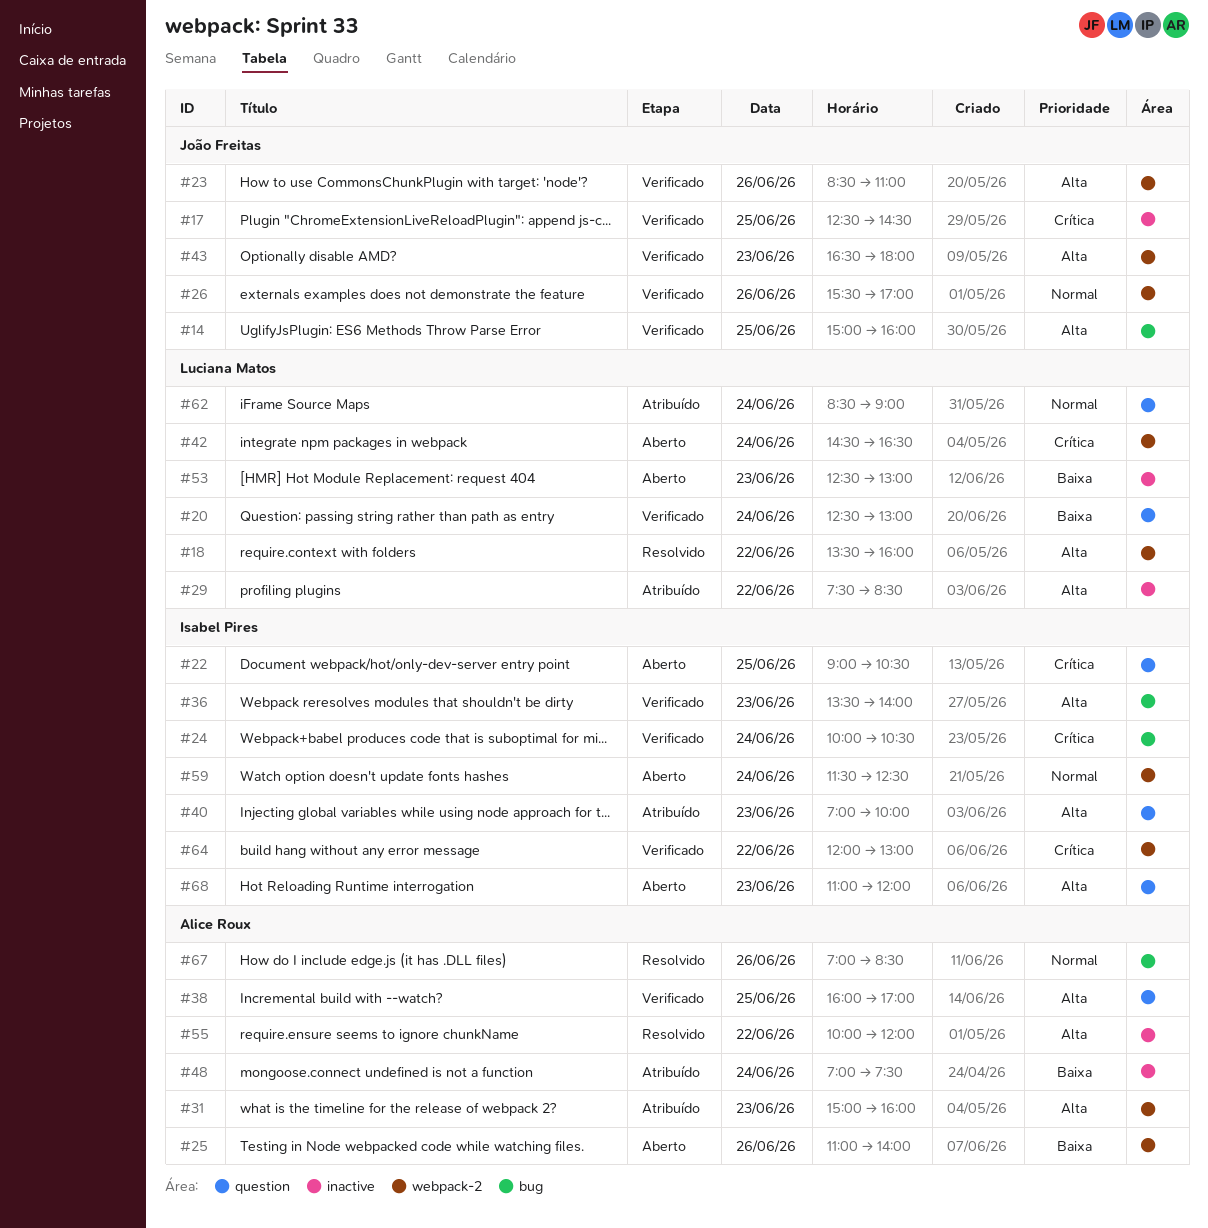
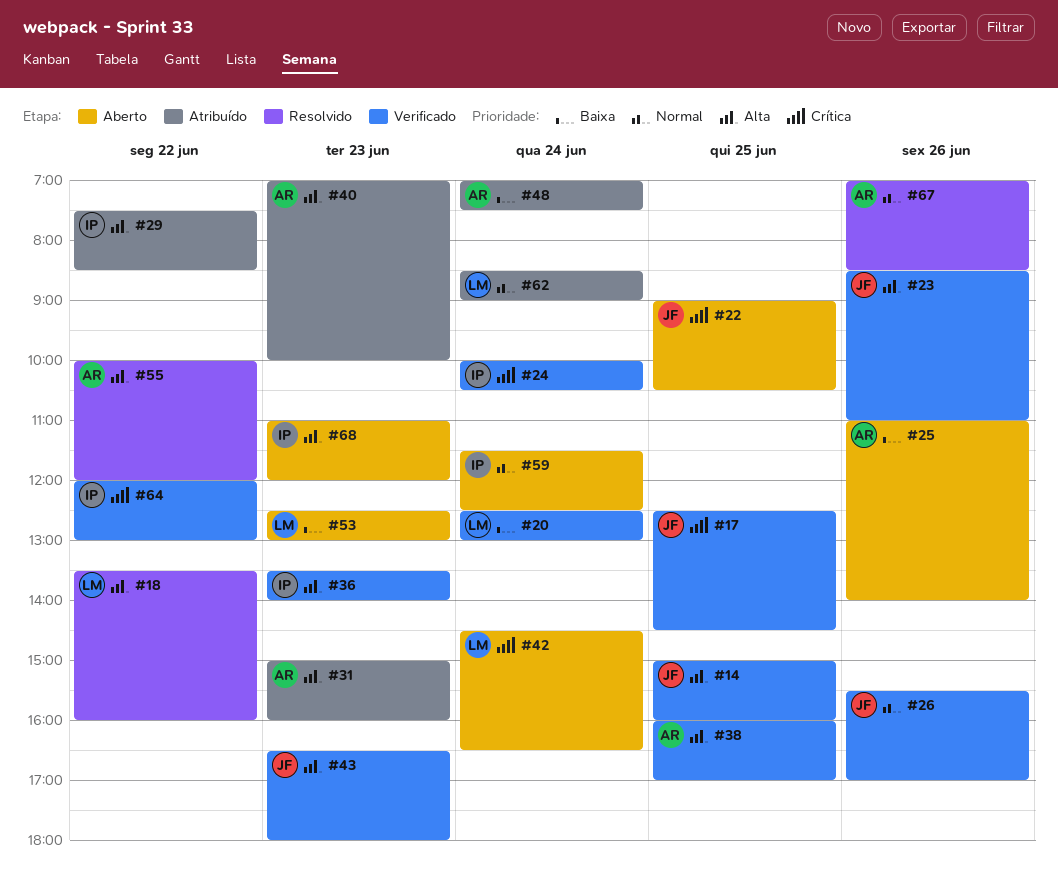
#22, owner: Isabel Pires -> João Freitas
#29, owner: Luciana Matos -> Isabel Pires
#40, owner: Isabel Pires -> Alice Roux

